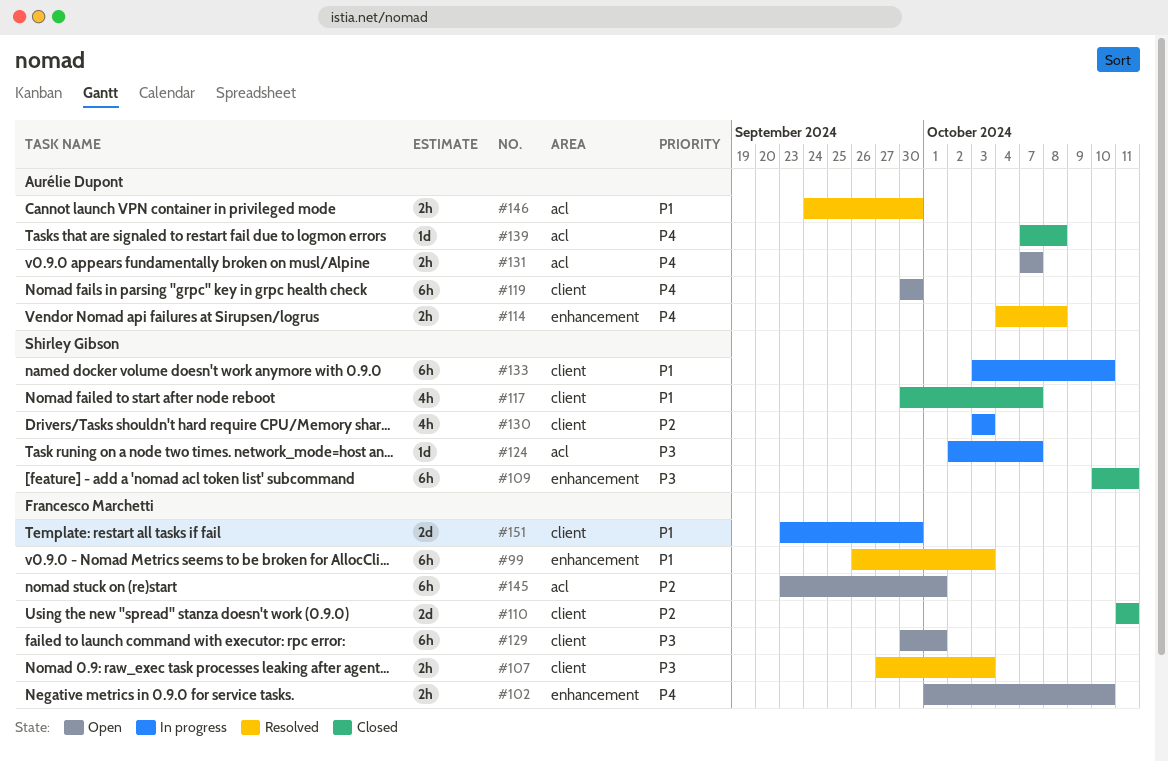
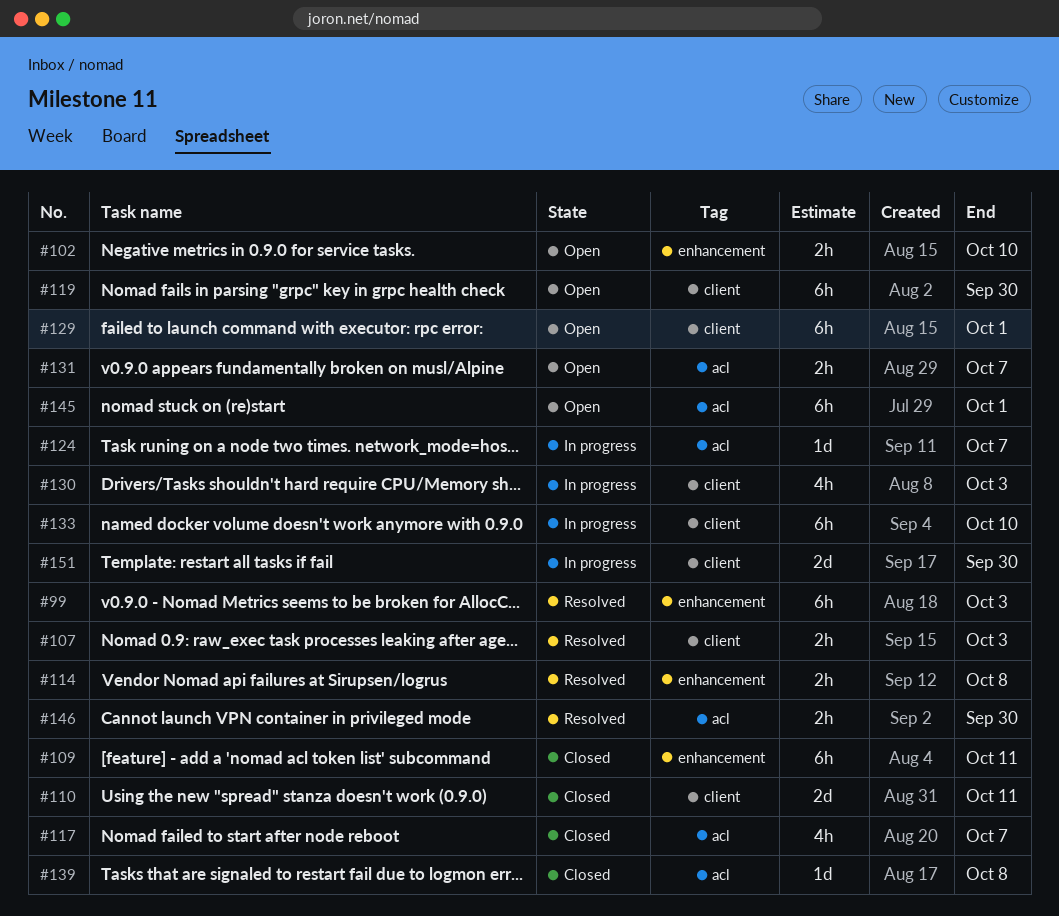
#117, label: client -> acl

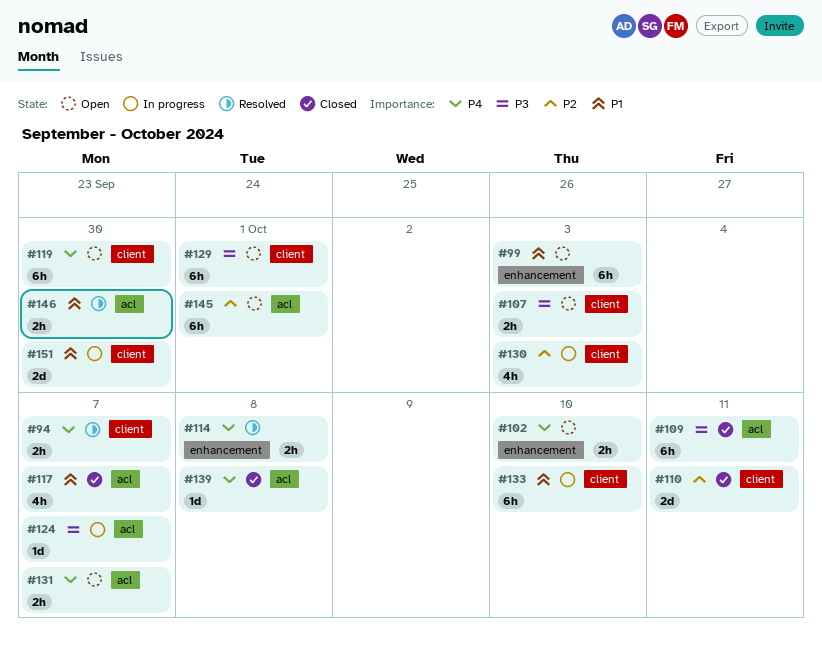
#94: none -> present
#99, status: Resolved -> Open
#107, status: Resolved -> Open
#109, label: enhancement -> acl

